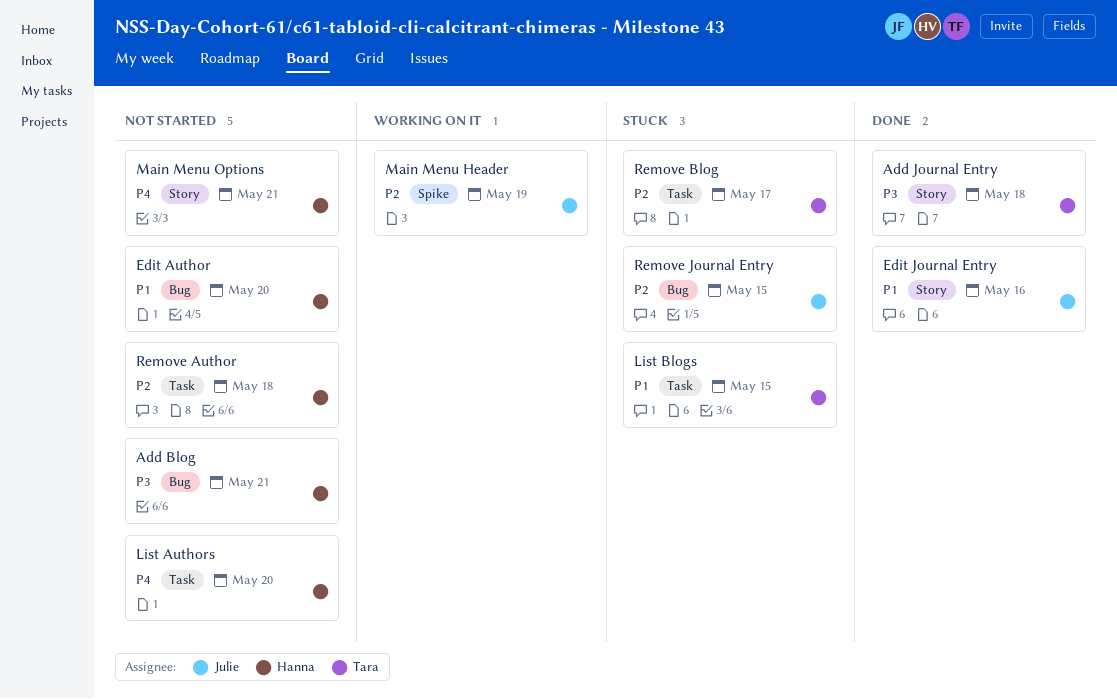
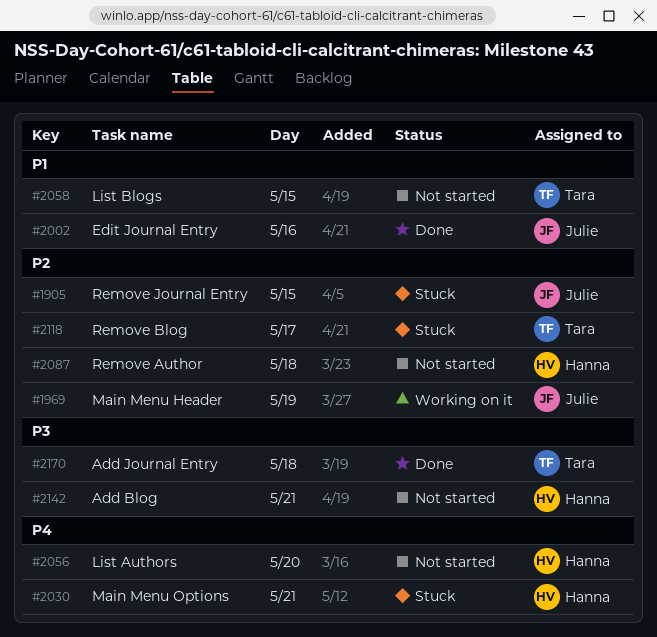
Edit Author: present -> none
List Blogs, status: Stuck -> Not started
Main Menu Options, status: Not started -> Stuck

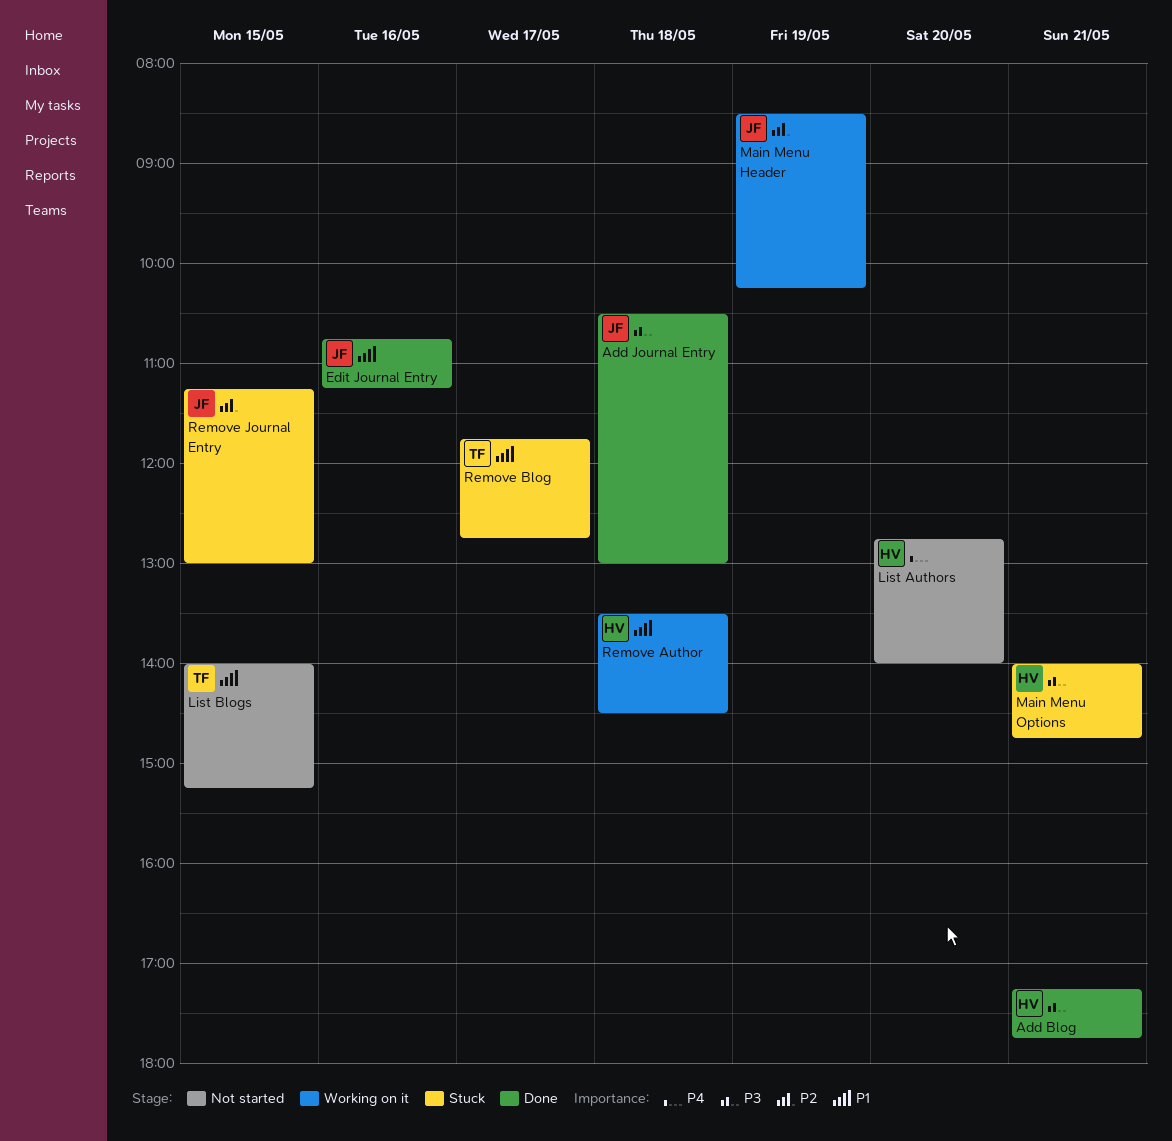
Add Blog, status: Not started -> Done
Add Journal Entry, owner: Tara -> Julie
Main Menu Options, priority: P4 -> P3
Remove Author, status: Not started -> Working on it
Remove Author, priority: P2 -> P1
Remove Blog, priority: P2 -> P1

